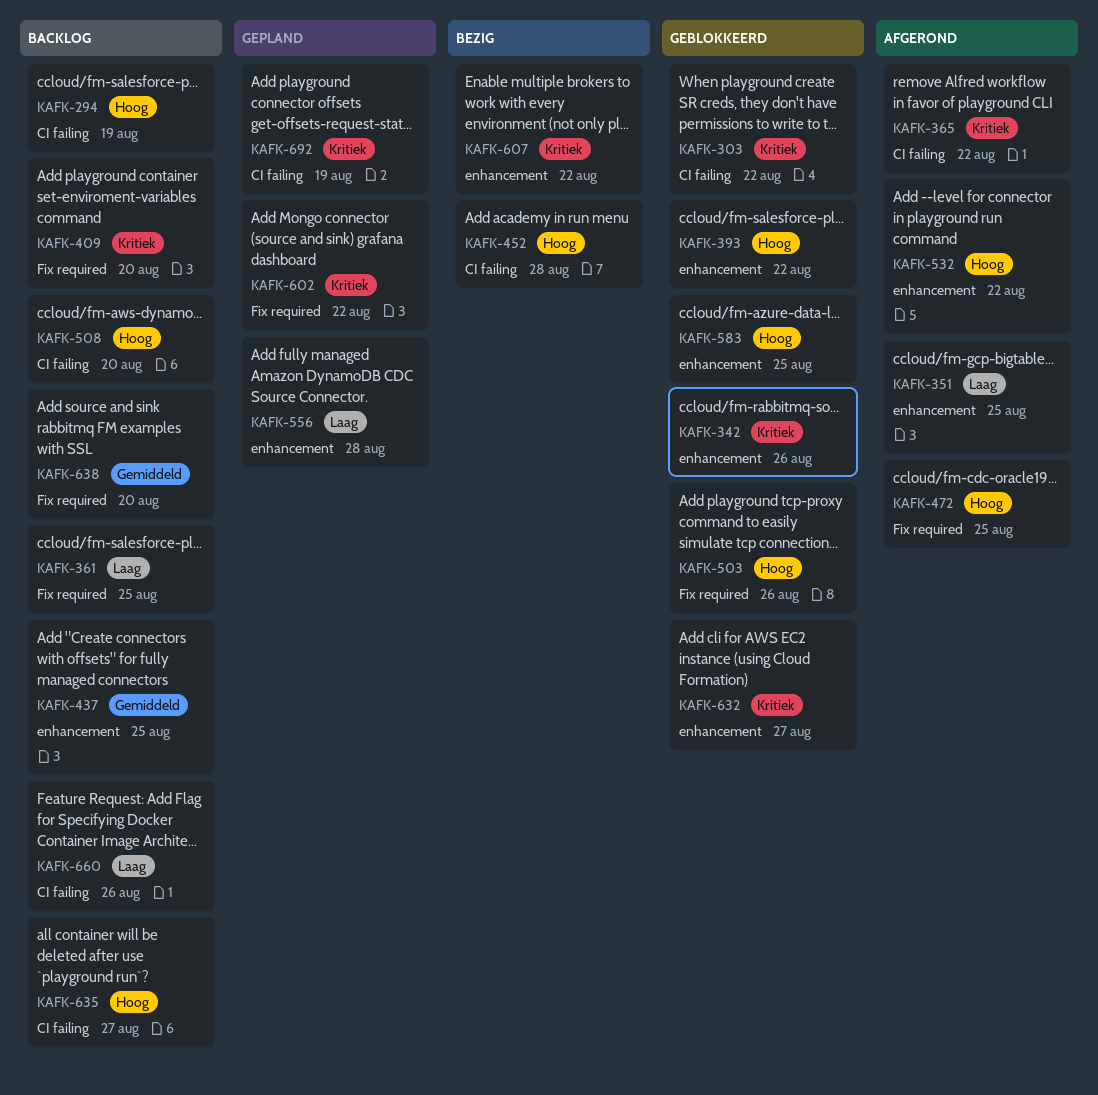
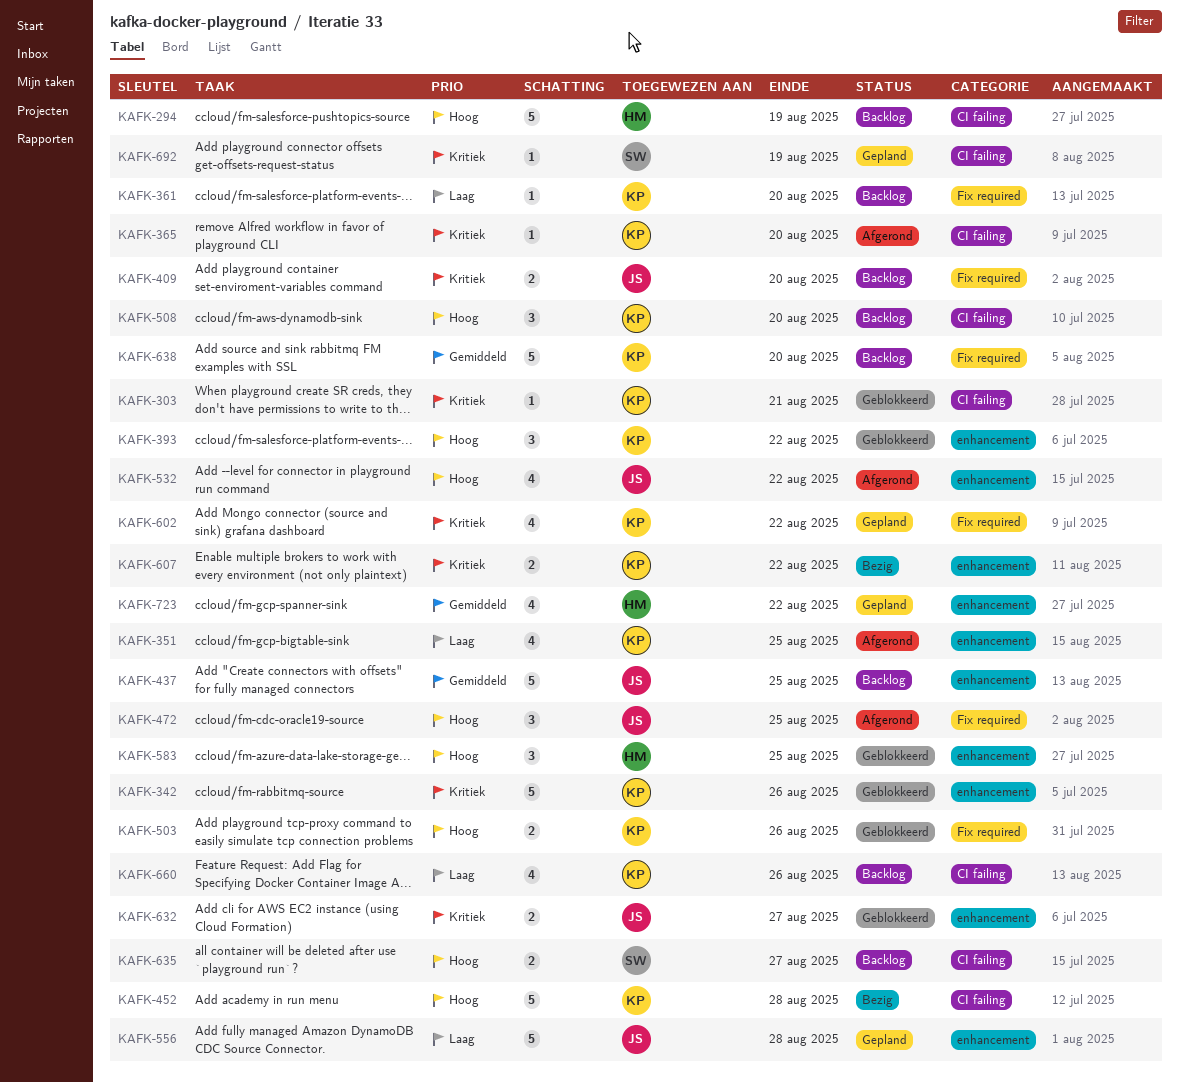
KAFK-303, due: Aug 22 -> Aug 21
KAFK-361, due: Aug 25 -> Aug 20
KAFK-365, due: Aug 22 -> Aug 20
KAFK-723: none -> present

